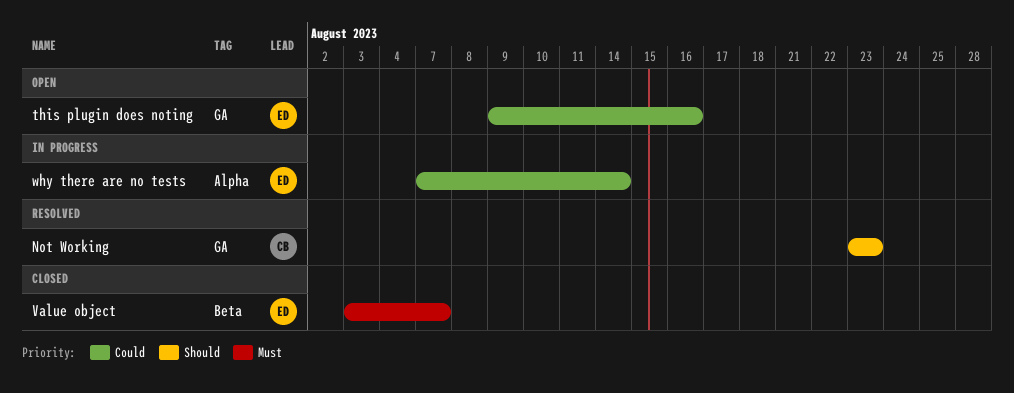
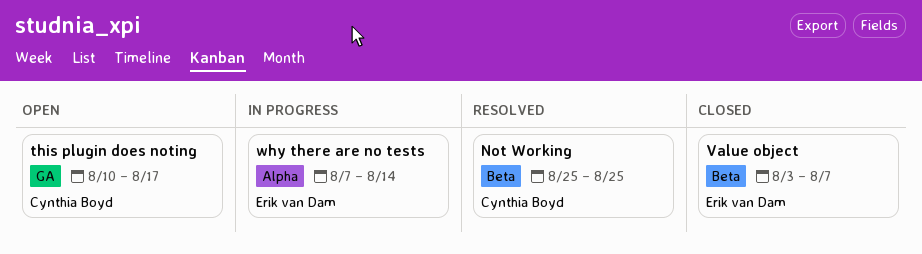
Not Working, label: GA -> Beta
Not Working, start: Aug 23 -> Aug 25
Not Working, due: Aug 23 -> Aug 25
this plugin does noting, owner: Erik van Dam -> Cynthia Boyd
this plugin does noting, start: Aug 9 -> Aug 10
this plugin does noting, due: Aug 16 -> Aug 17

